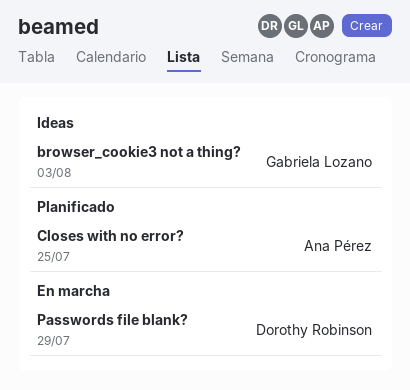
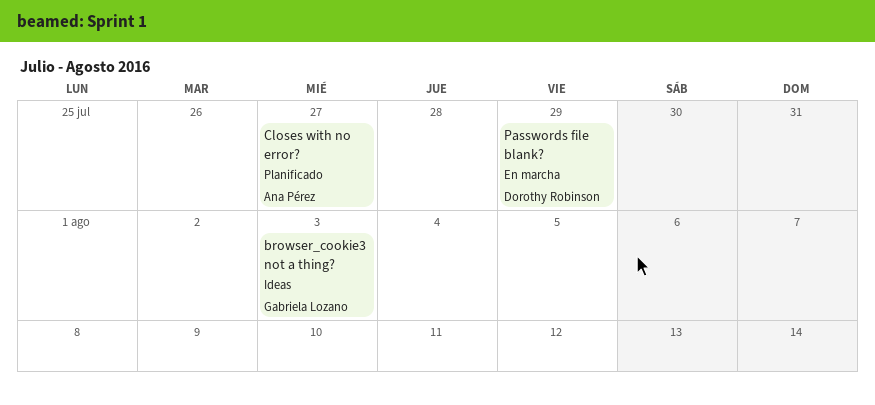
Closes with no error?, due: Jul 25 -> Jul 27

